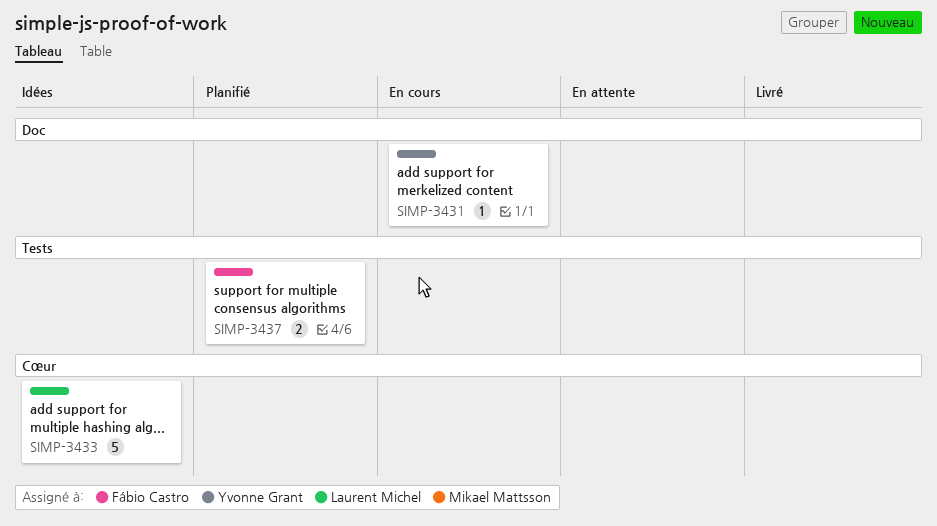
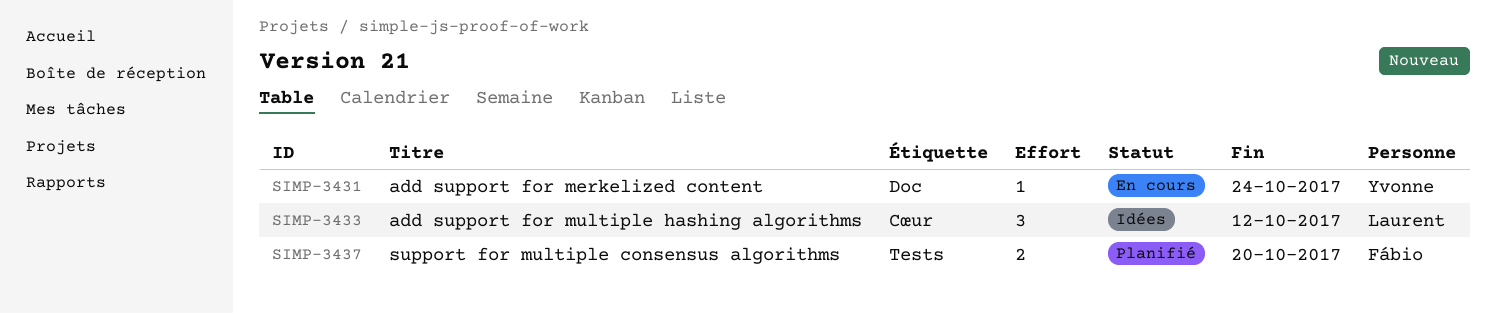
SIMP-3433, estimate: 5 -> 3

